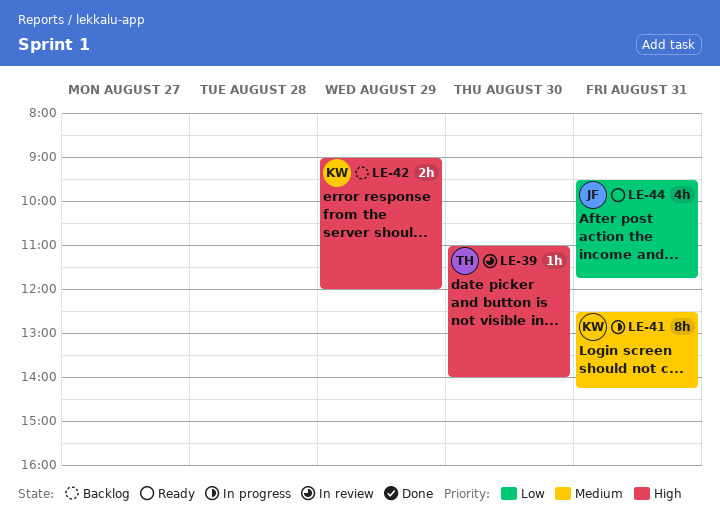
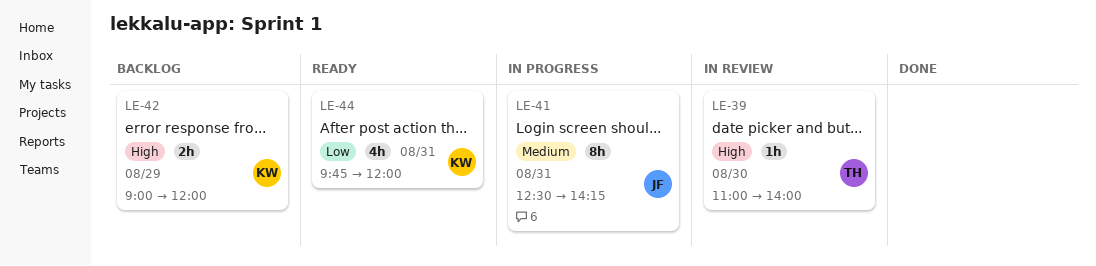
LE-41, owner: KW -> JF
LE-44, owner: JF -> KW
LE-44, begins: 09:30 -> 09:45
LE-44, ends: 11:45 -> 12:00

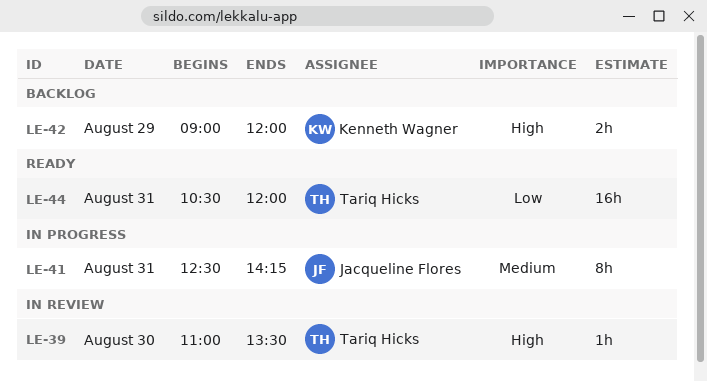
LE-39, ends: 14:00 -> 13:30
LE-44, owner: Kenneth Wagner -> Tariq Hicks
LE-44, estimate: 4h -> 16h
LE-44, begins: 09:45 -> 10:30

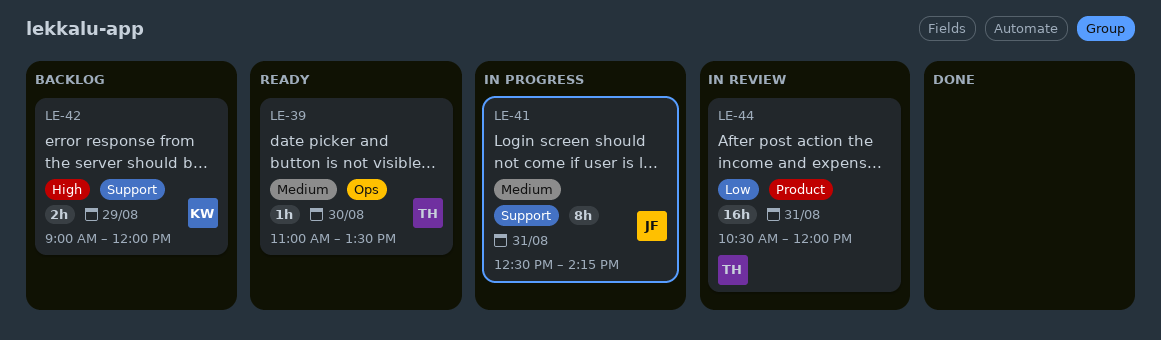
LE-39, status: In review -> Ready
LE-39, priority: High -> Medium
LE-44, status: Ready -> In review

